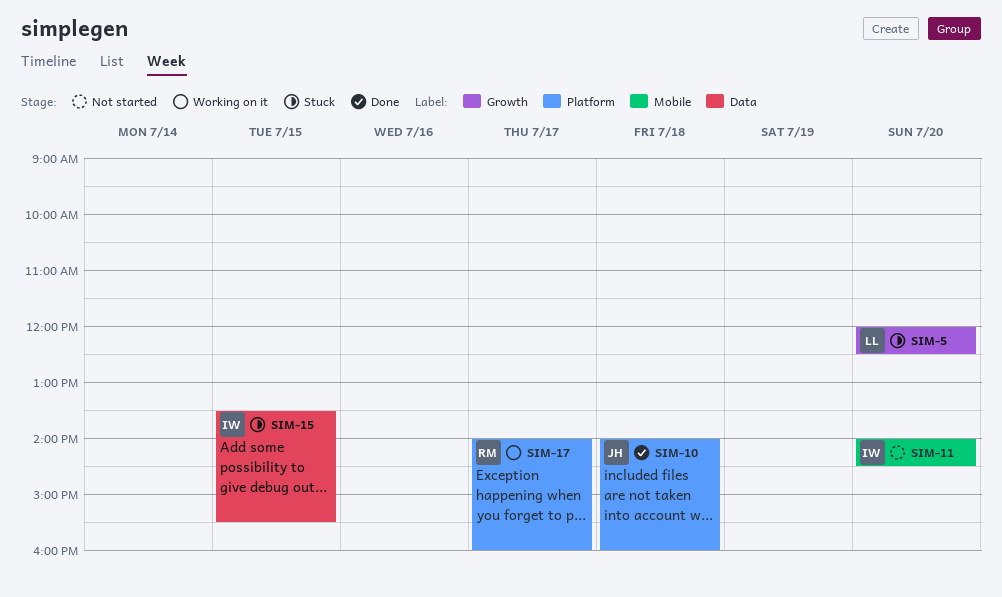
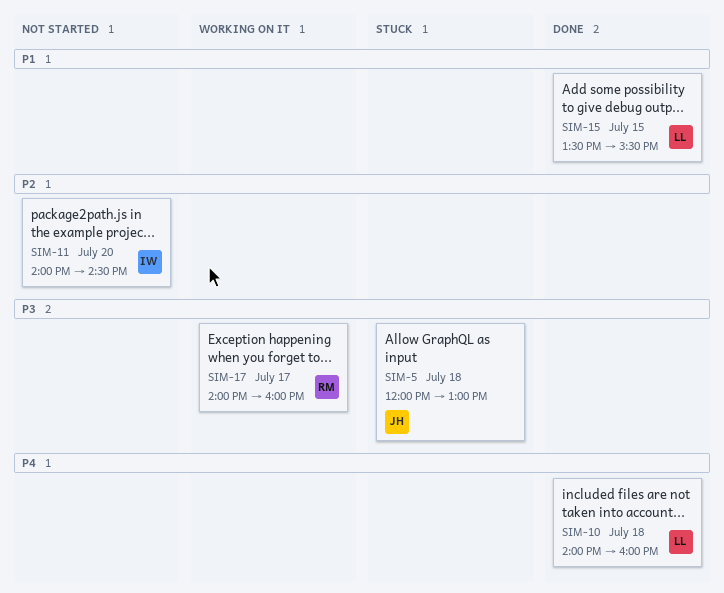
SIM-5, owner: LL -> JH
SIM-5, day: Jul 20 -> Jul 18
SIM-5, ends: 12:30 -> 13:00
SIM-10, owner: JH -> LL
SIM-15, status: Stuck -> Done
SIM-15, owner: IW -> LL

